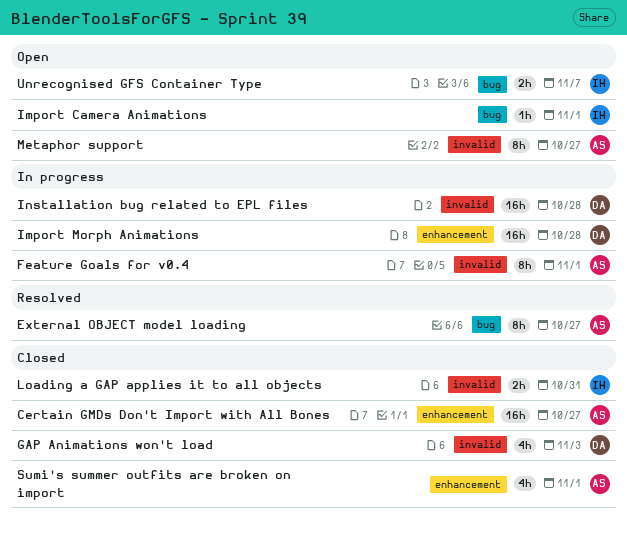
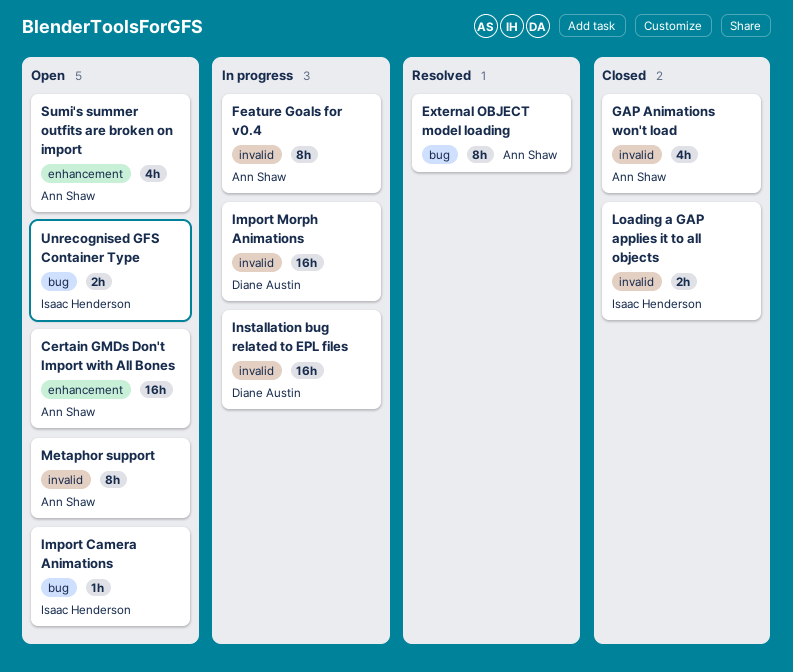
Certain GMDs Don't Import with All Bones, status: Closed -> Open
GAP Animations won't load, owner: Diane Austin -> Ann Shaw
Import Morph Animations, label: enhancement -> invalid
Sumi's summer outfits are broken on import, status: Closed -> Open

